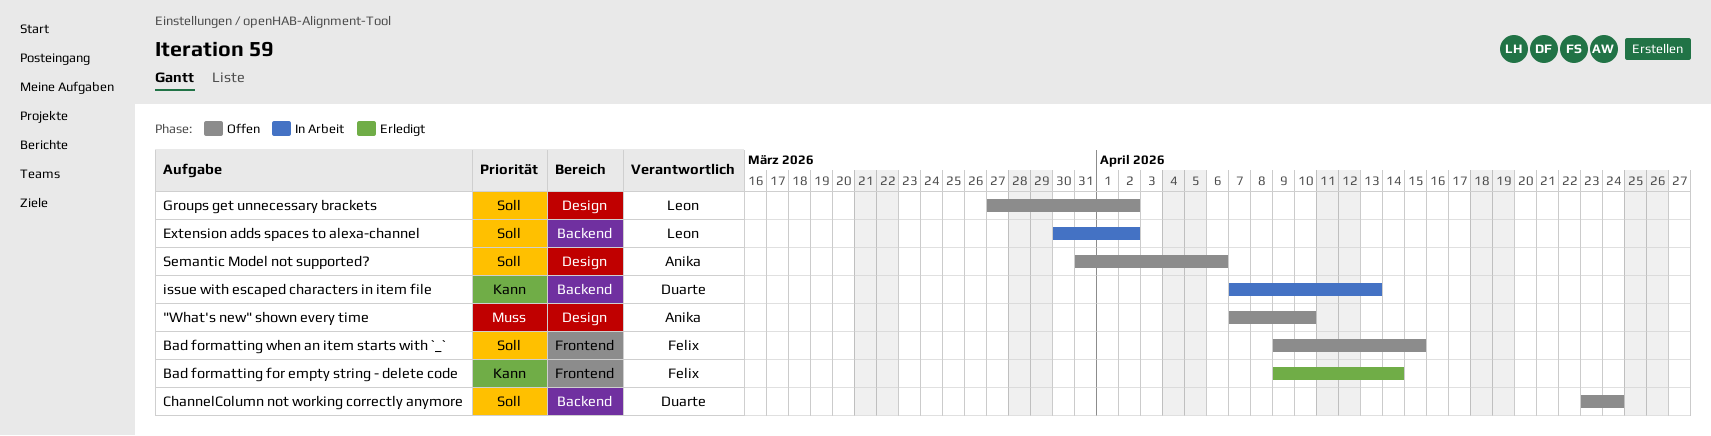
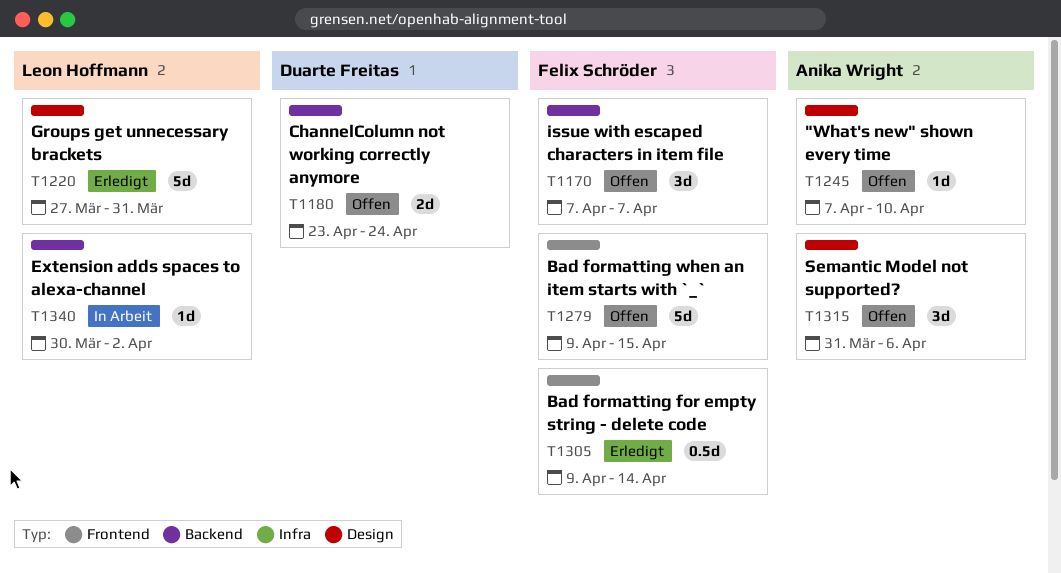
Groups get unnecessary brackets, status: Offen -> Erledigt
Groups get unnecessary brackets, due: Apr 2 -> Mar 31
issue with escaped characters in item file, status: In Arbeit -> Offen
issue with escaped characters in item file, owner: Duarte Freitas -> Felix Schröder
issue with escaped characters in item file, due: Apr 13 -> Apr 7

